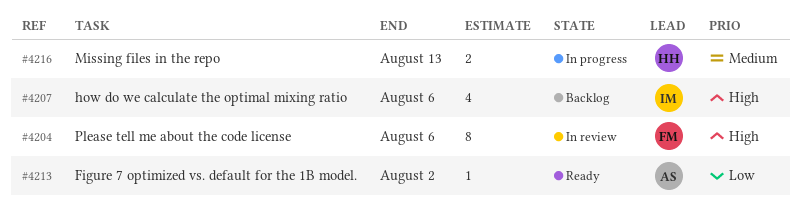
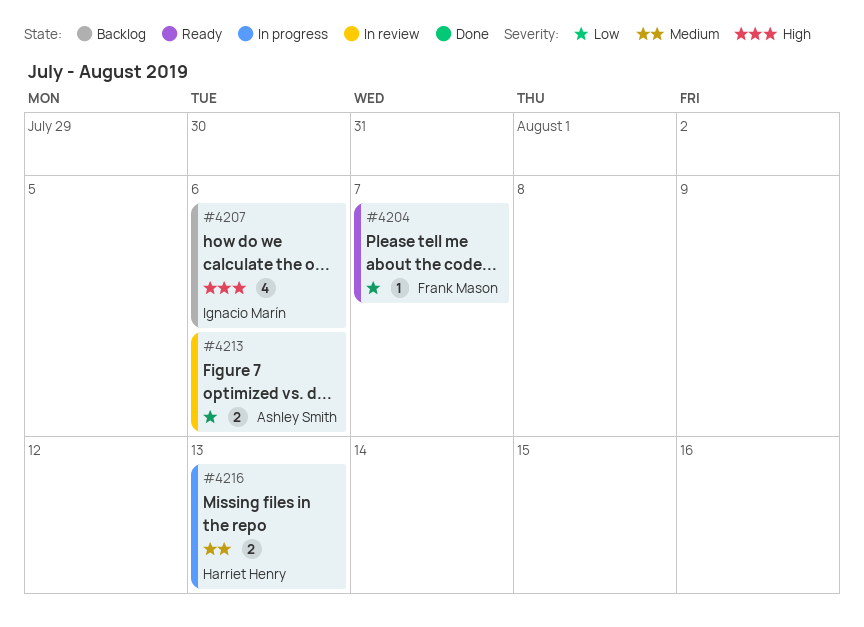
#4204, status: In review -> Ready
#4204, priority: High -> Low
#4204, estimate: 8 -> 1
#4204, due: Aug 6 -> Aug 7
#4213, status: Ready -> In review
#4213, estimate: 1 -> 2
#4213, due: Aug 2 -> Aug 6

